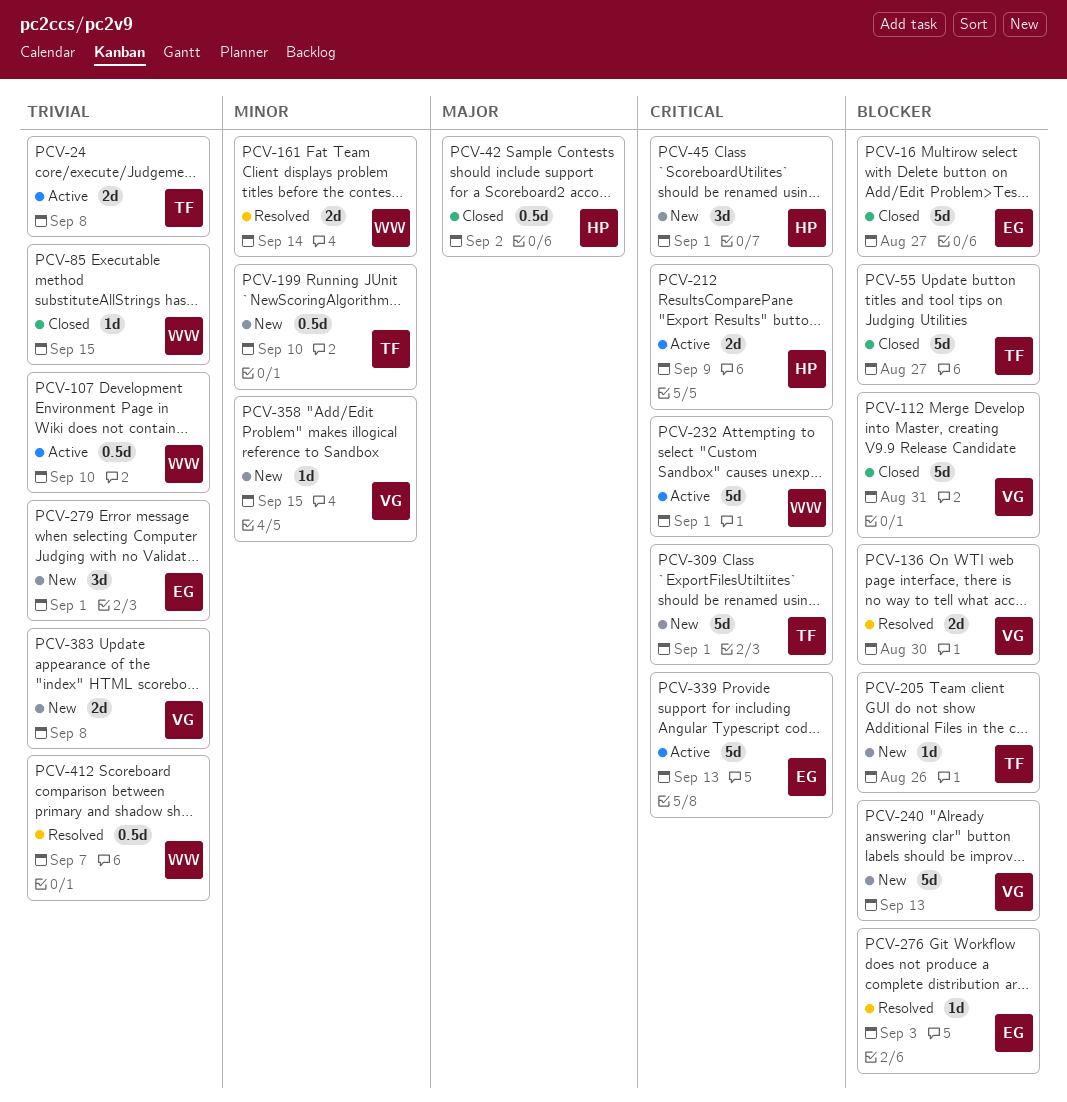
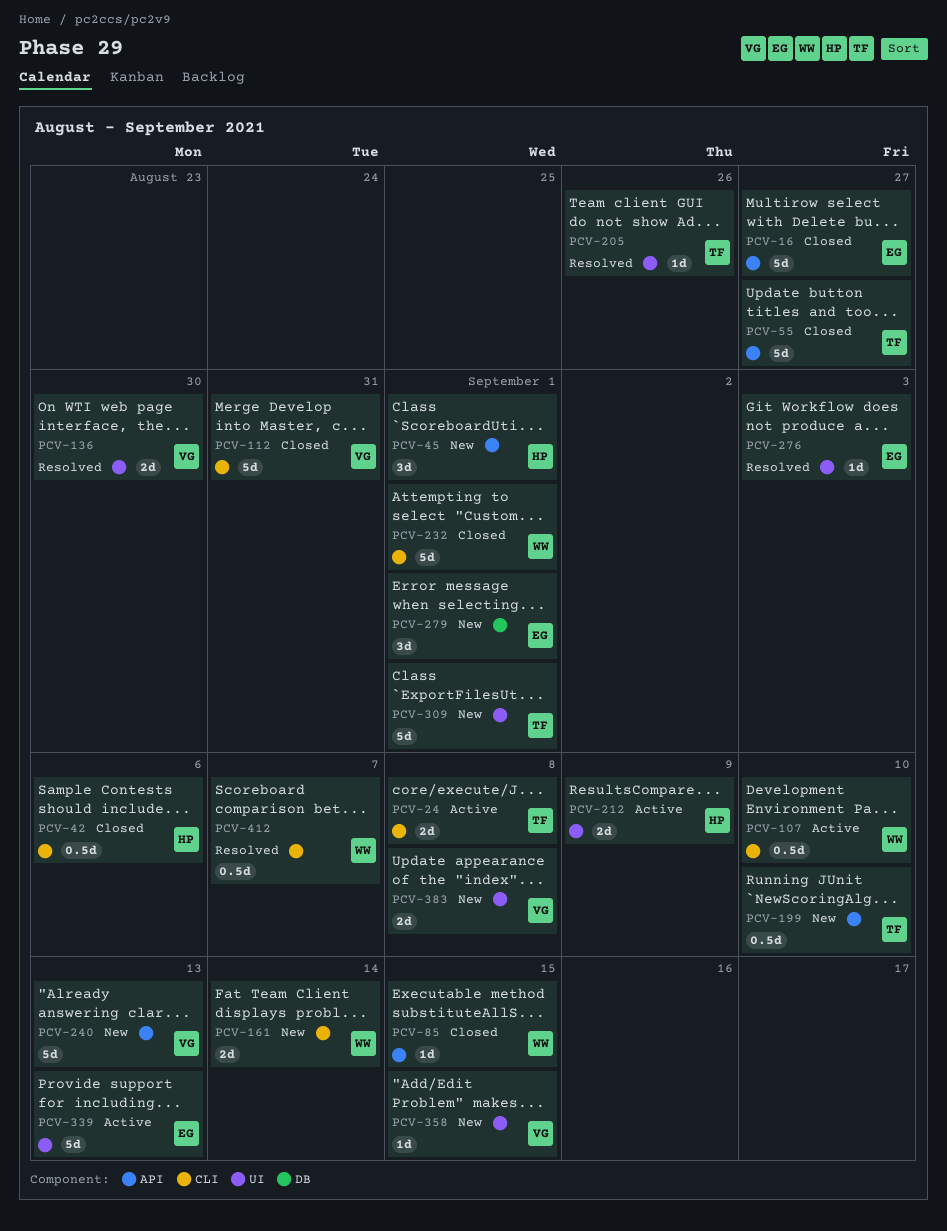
PCV-42, due: Sep 2 -> Sep 6
PCV-161, status: Resolved -> New
PCV-205, status: New -> Resolved
PCV-232, status: Active -> Closed

